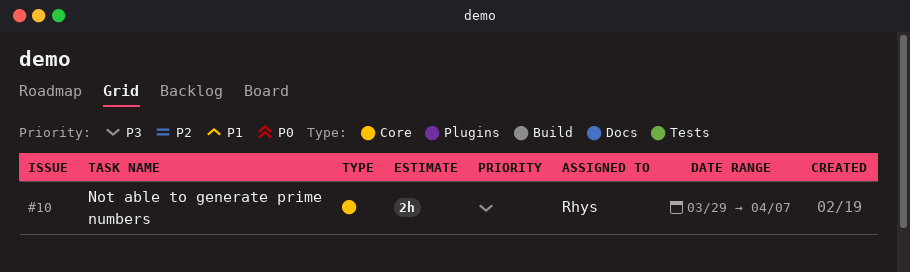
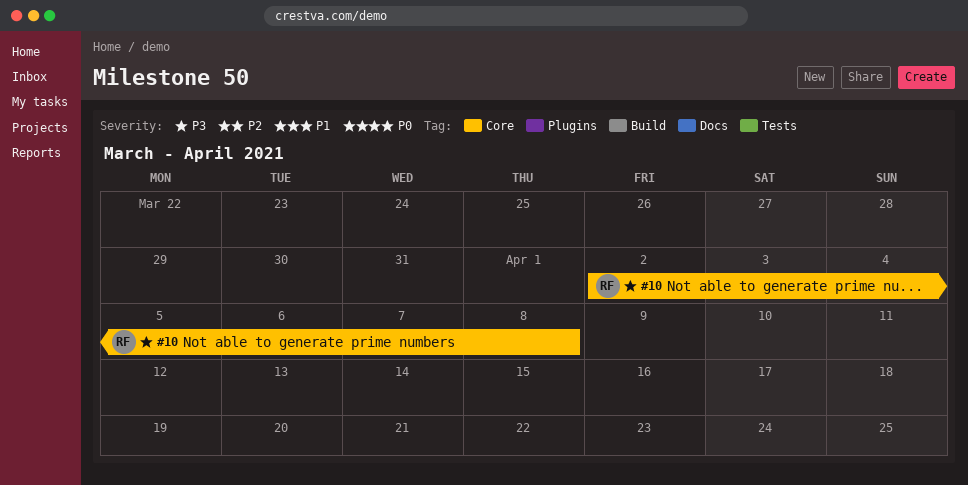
#10, start: Mar 29 -> Apr 2
#10, due: Apr 7 -> Apr 8

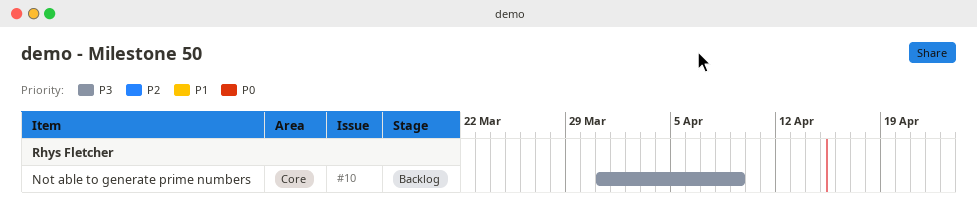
#10, start: Apr 2 -> Mar 31
#10, due: Apr 8 -> Apr 9

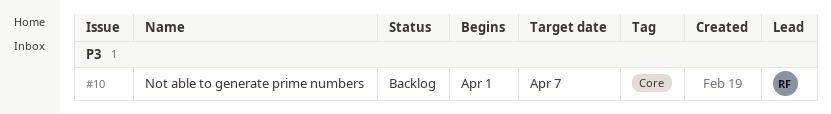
#10, start: Mar 31 -> Apr 1
#10, due: Apr 9 -> Apr 7

